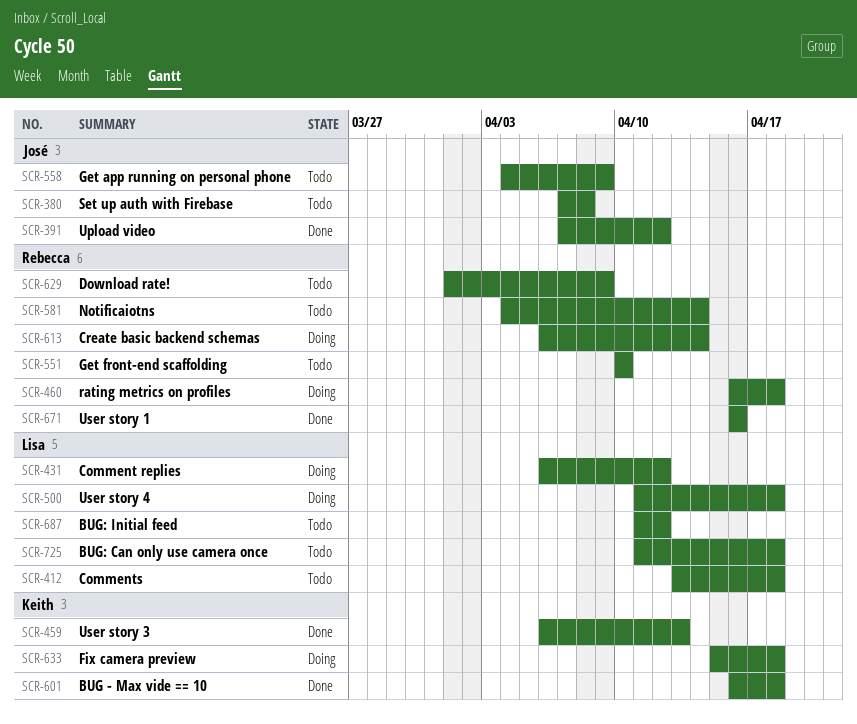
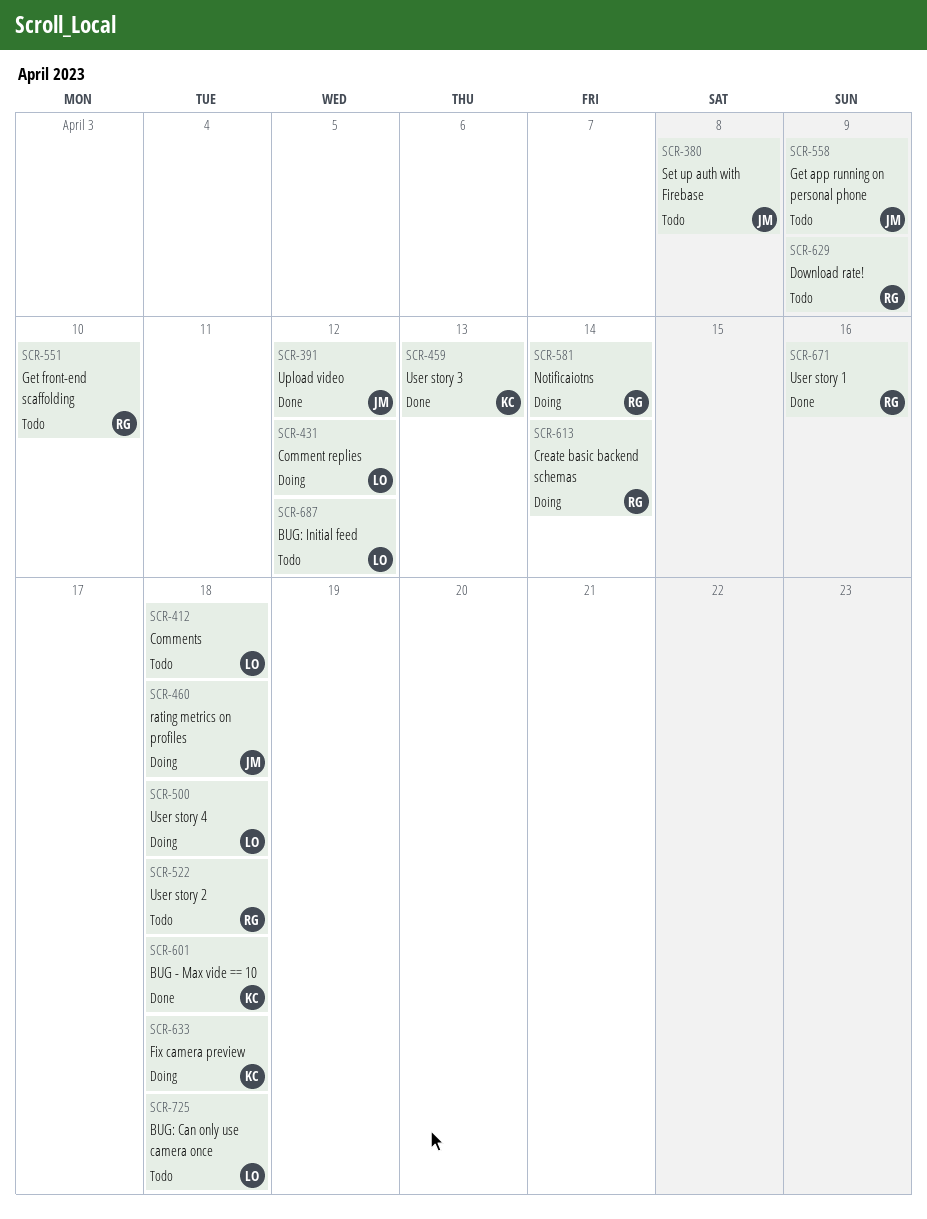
SCR-460, owner: Rebecca -> José
SCR-522: none -> present
SCR-581, status: Todo -> Doing

